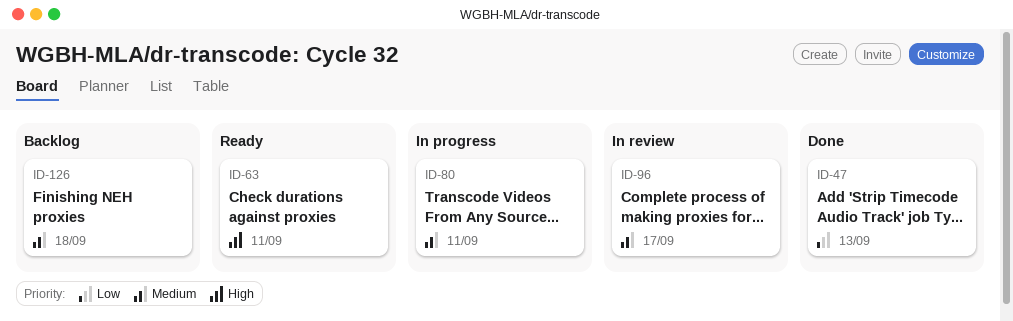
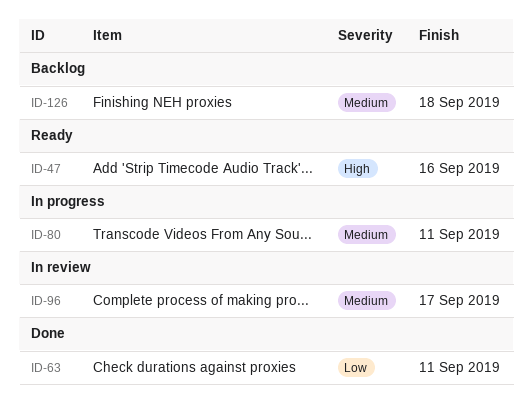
ID-47, status: Done -> Ready
ID-47, priority: Low -> High
ID-47, due: Sep 13 -> Sep 16
ID-63, status: Ready -> Done
ID-63, priority: High -> Low

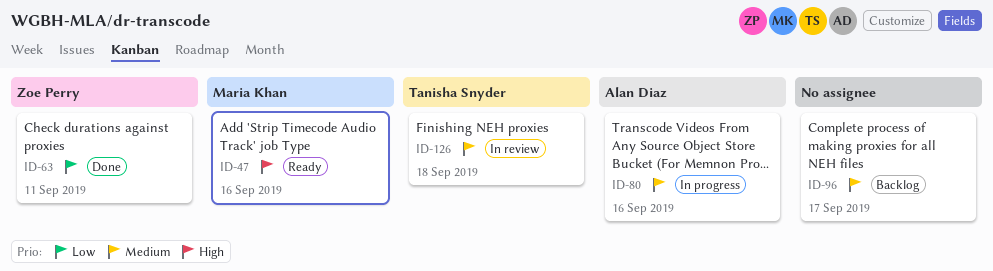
ID-80, due: Sep 11 -> Sep 16
ID-96, status: In review -> Backlog
ID-126, status: Backlog -> In review

